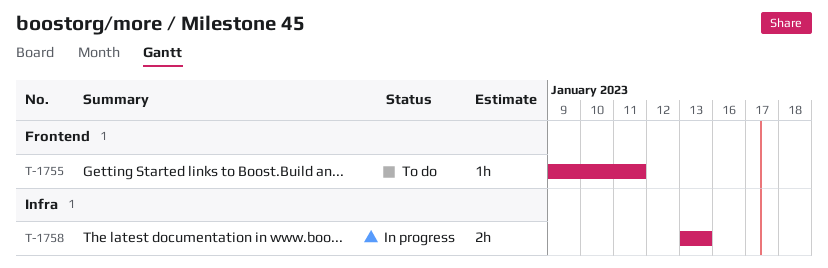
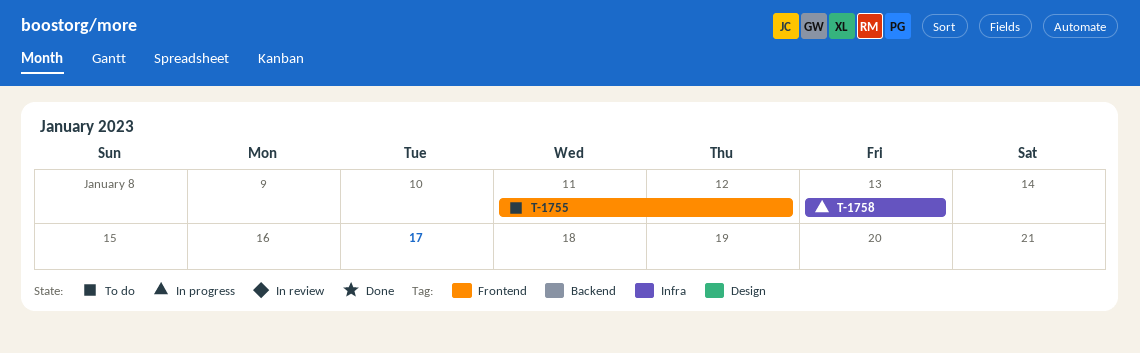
T-1755, start: Jan 9 -> Jan 11
T-1755, due: Jan 11 -> Jan 12

